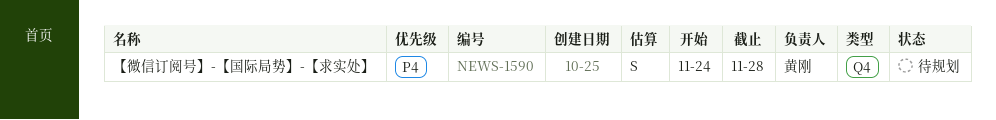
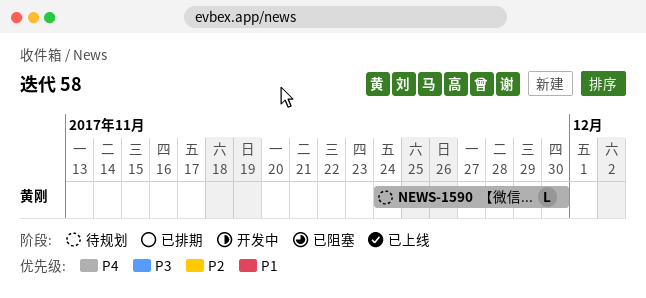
NEWS-1590, estimate: S -> L
NEWS-1590, due: Nov 28 -> Nov 30

